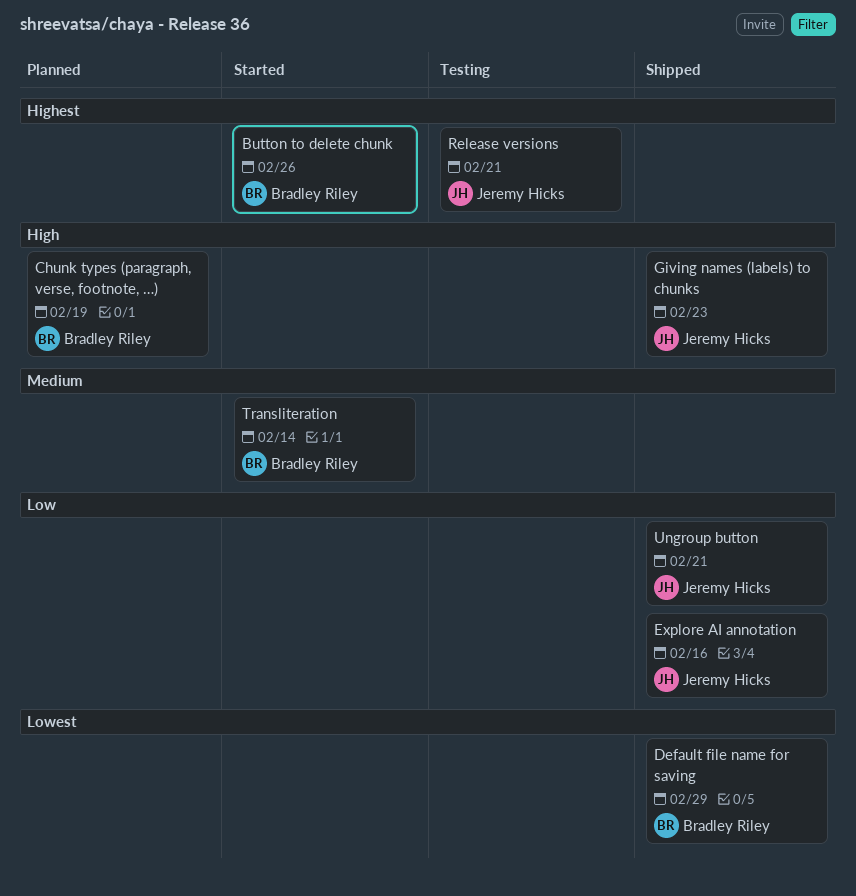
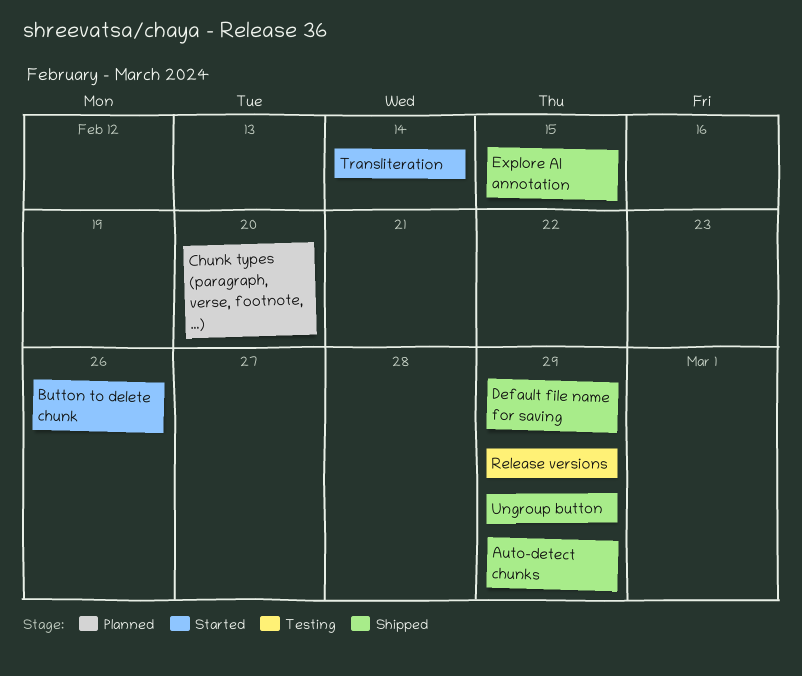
Auto-detect chunks: none -> present
Chunk types (paragraph, verse, footnote, …), due: Feb 19 -> Feb 20
Explore AI annotation, due: Feb 16 -> Feb 15
Giving names (labels) to chunks: present -> none
Release versions, due: Feb 21 -> Feb 29
Ungroup button, due: Feb 21 -> Feb 29

